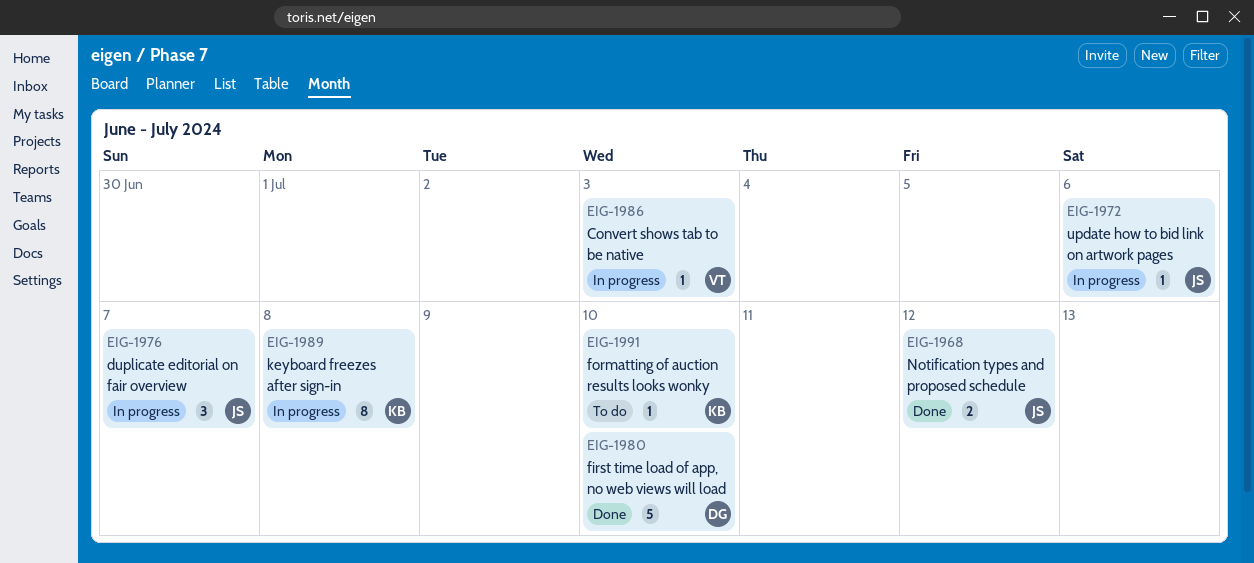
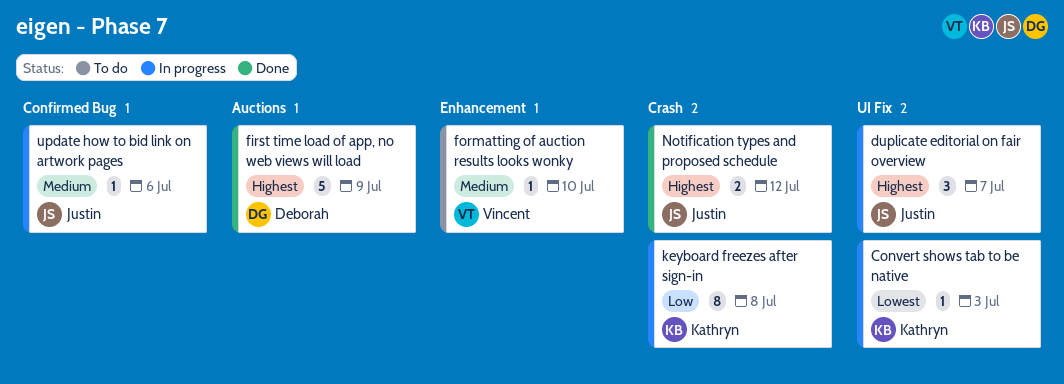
Convert shows tab to be native, owner: Vincent -> Kathryn
first time load of app, no web views will load, due: Jul 10 -> Jul 9
formatting of auction results looks wonky, owner: Kathryn -> Vincent

